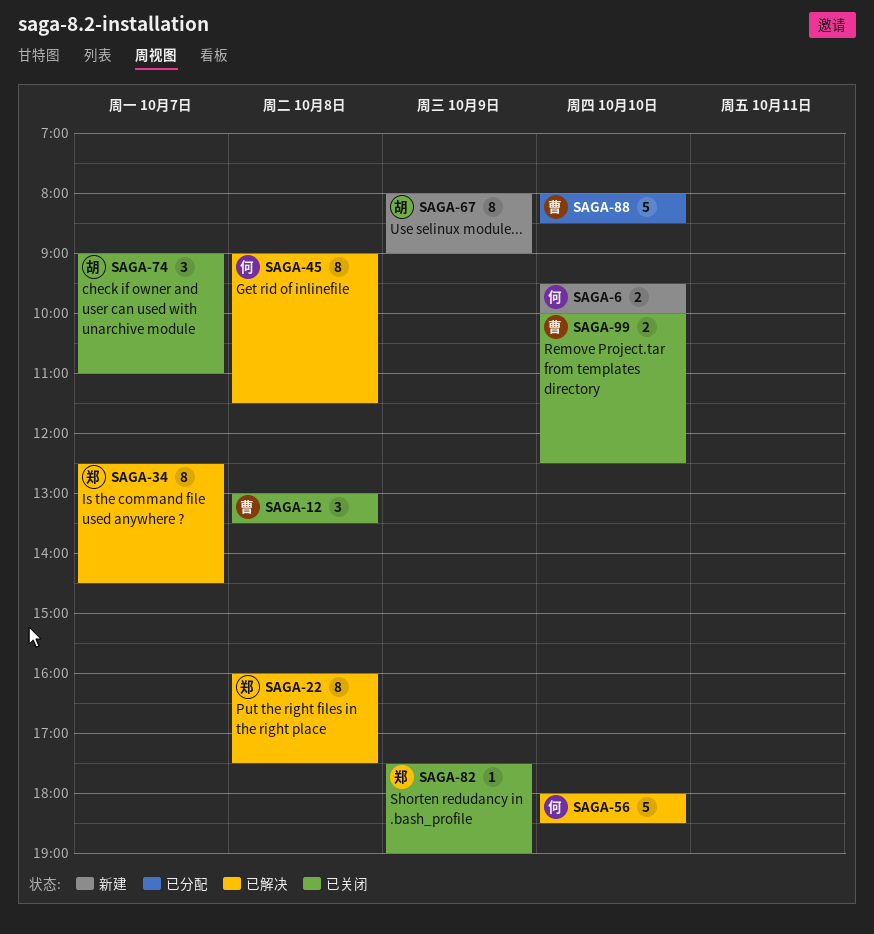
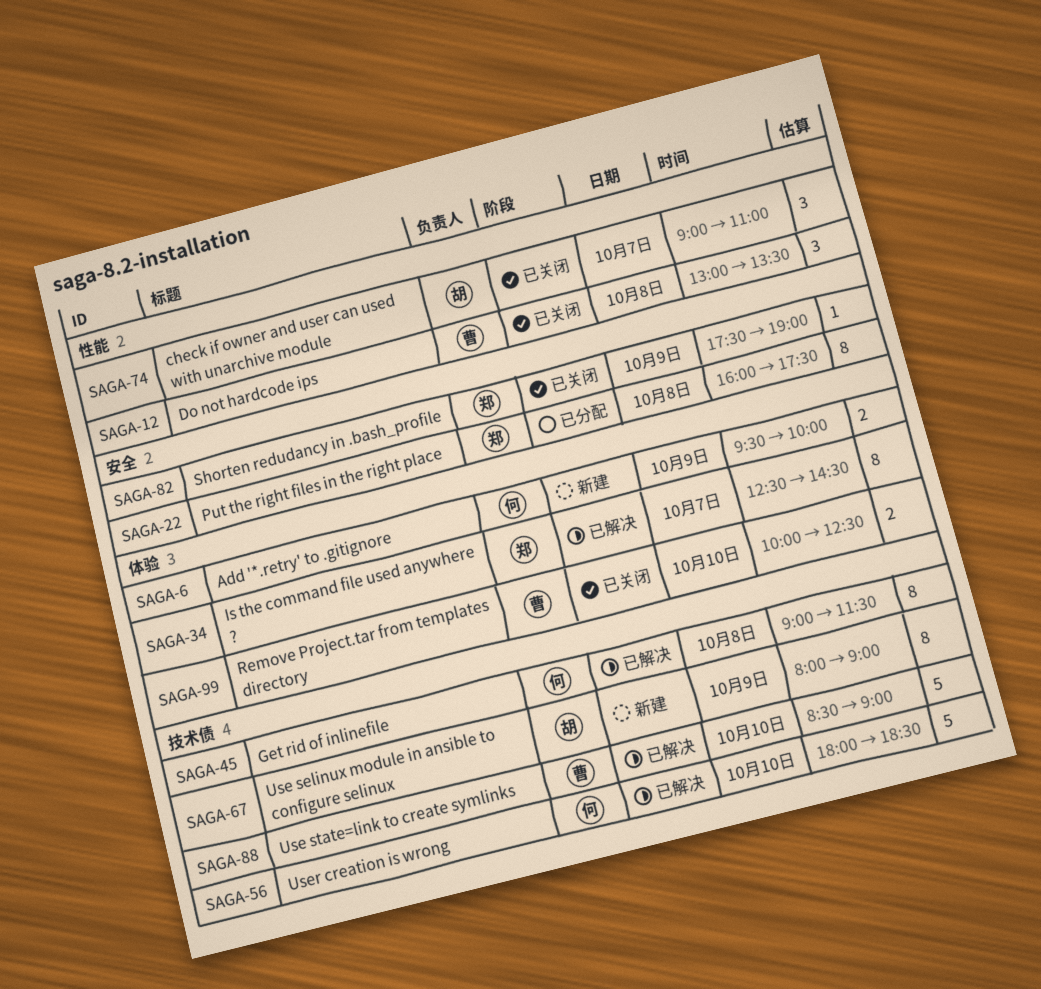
SAGA-6, day: Oct 10 -> Oct 9
SAGA-22, status: 已解决 -> 已分配
SAGA-88, status: 已分配 -> 已解决
SAGA-88, begins: 08:00 -> 08:30
SAGA-88, ends: 08:30 -> 09:00

